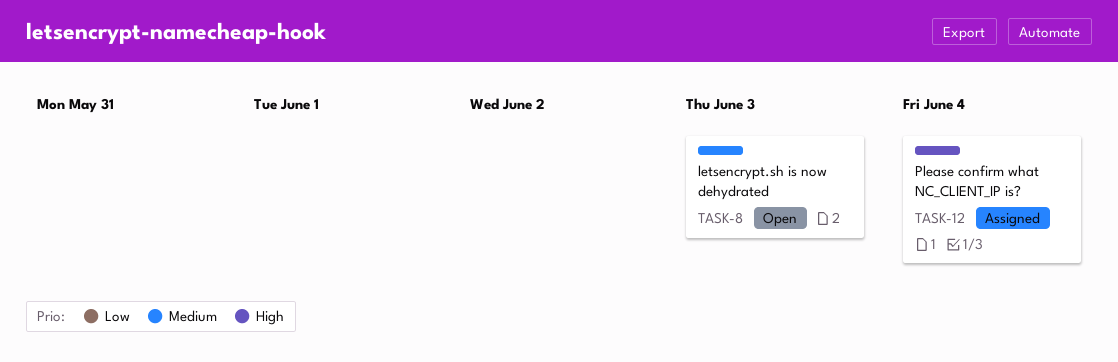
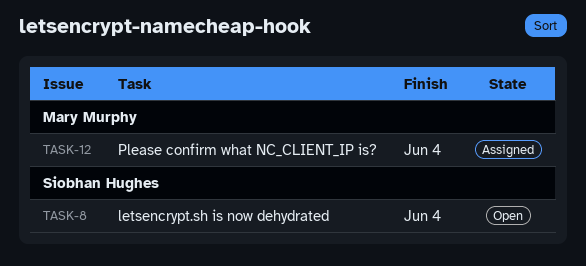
TASK-8, due: Jun 3 -> Jun 4

